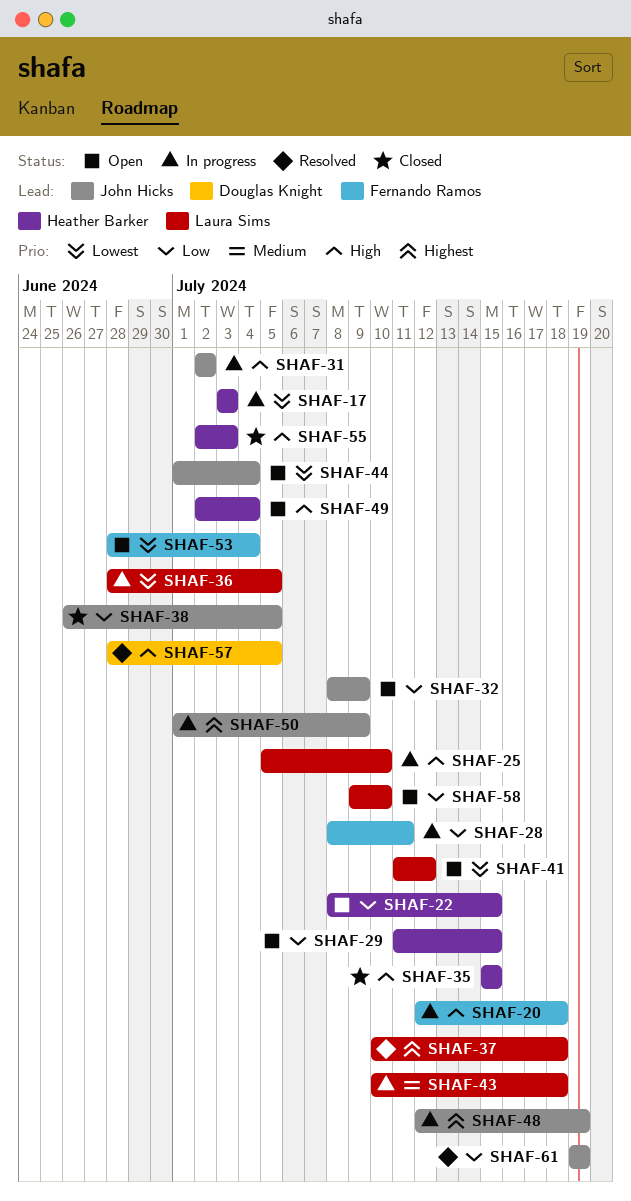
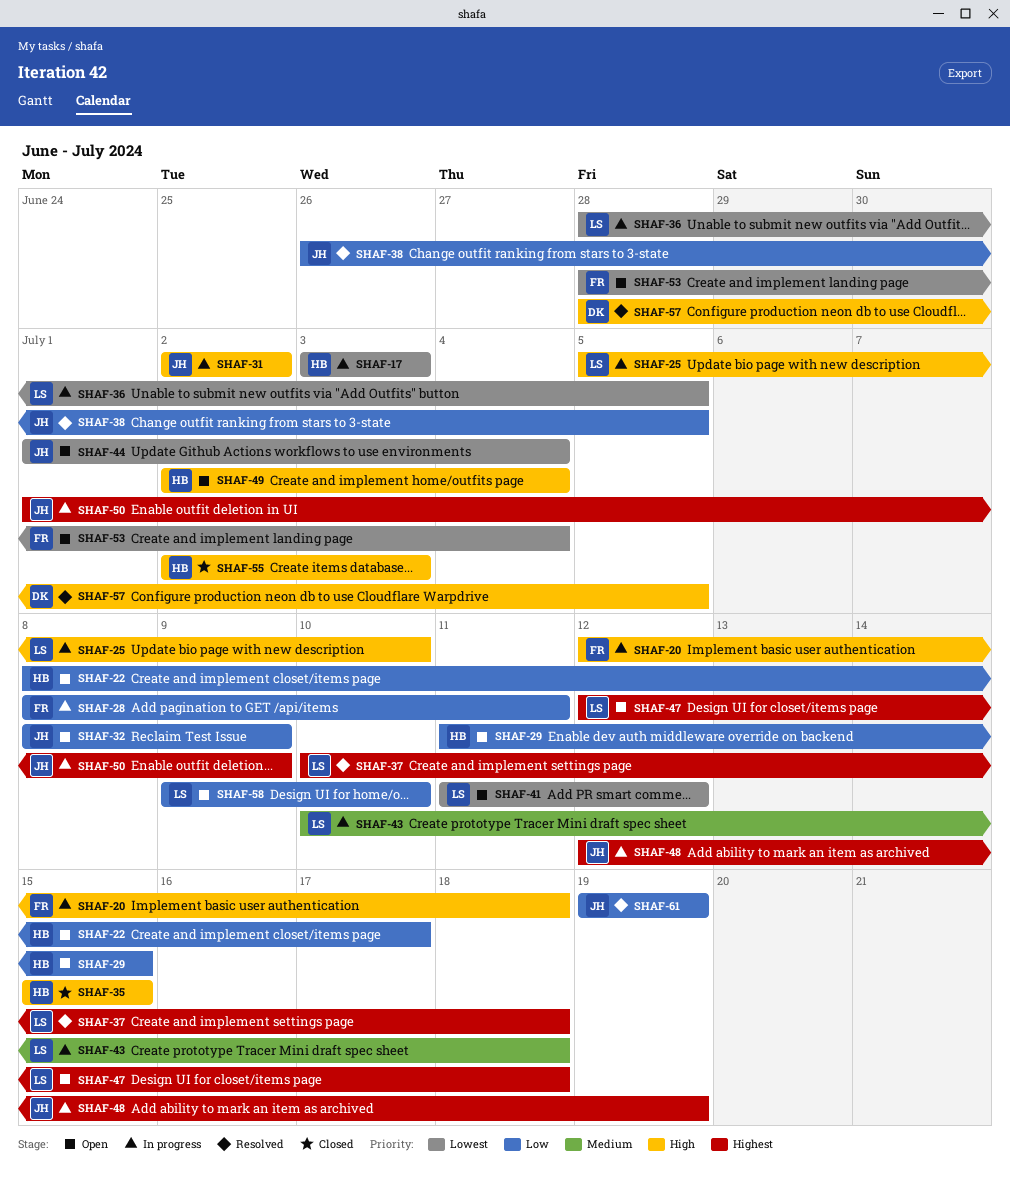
SHAF-22, due: Jul 15 -> Jul 17
SHAF-38, status: Closed -> Resolved
SHAF-47: none -> present

